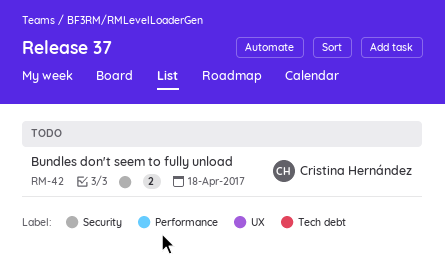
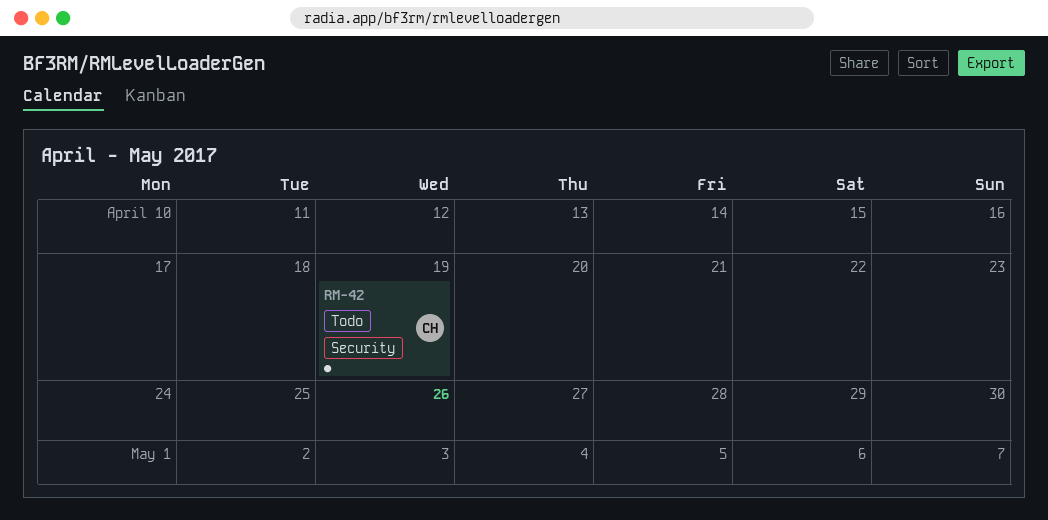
RM-42, estimate: 2 -> 1
RM-42, due: Apr 18 -> Apr 19

